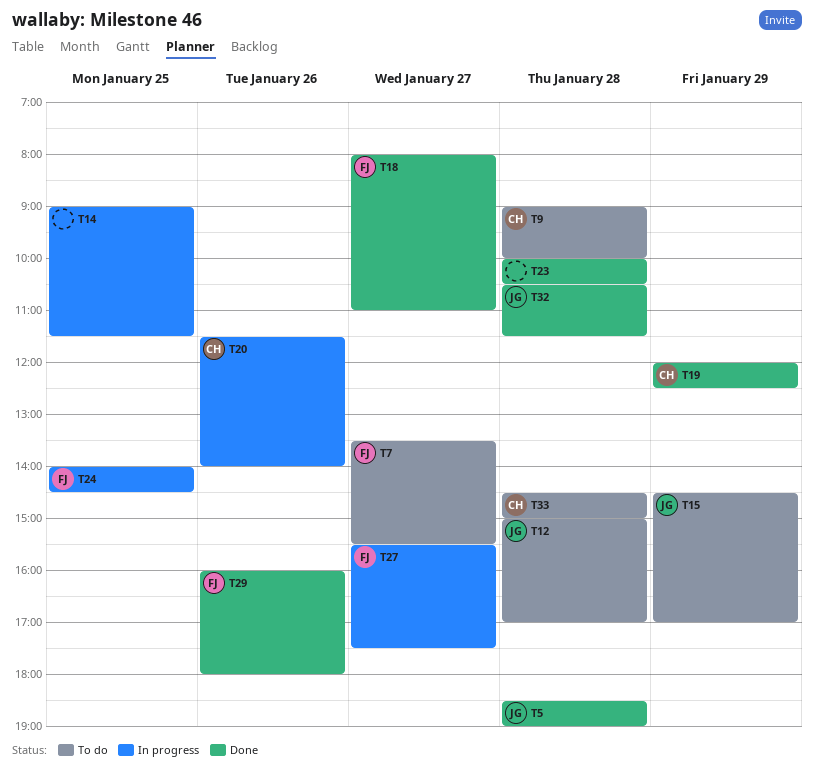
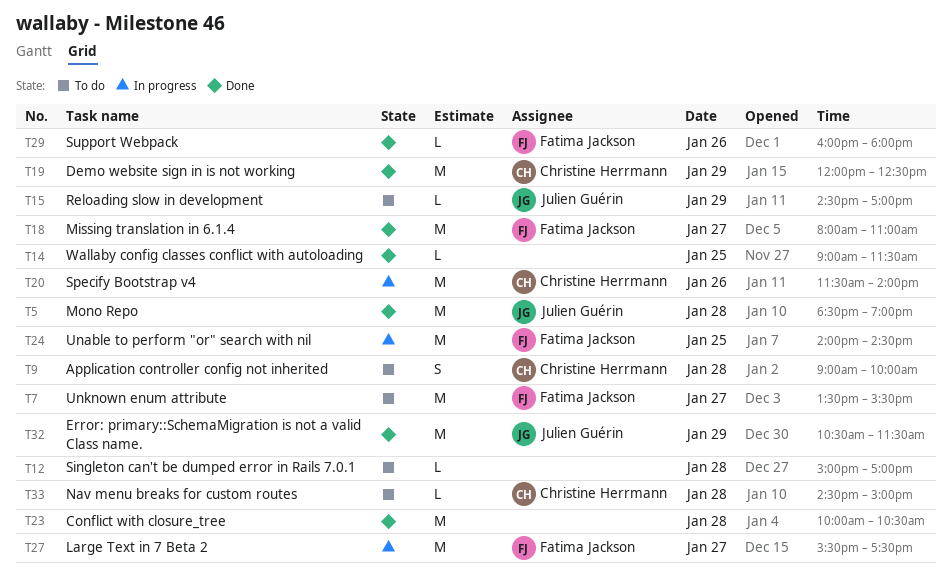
T12, owner: Julien Guérin -> none
T14, status: In progress -> Done
T32, day: Jan 28 -> Jan 29

